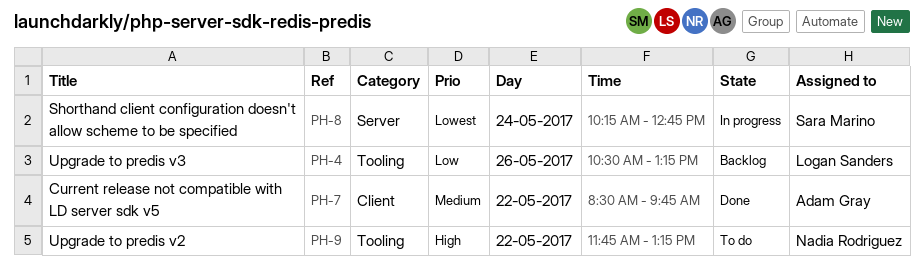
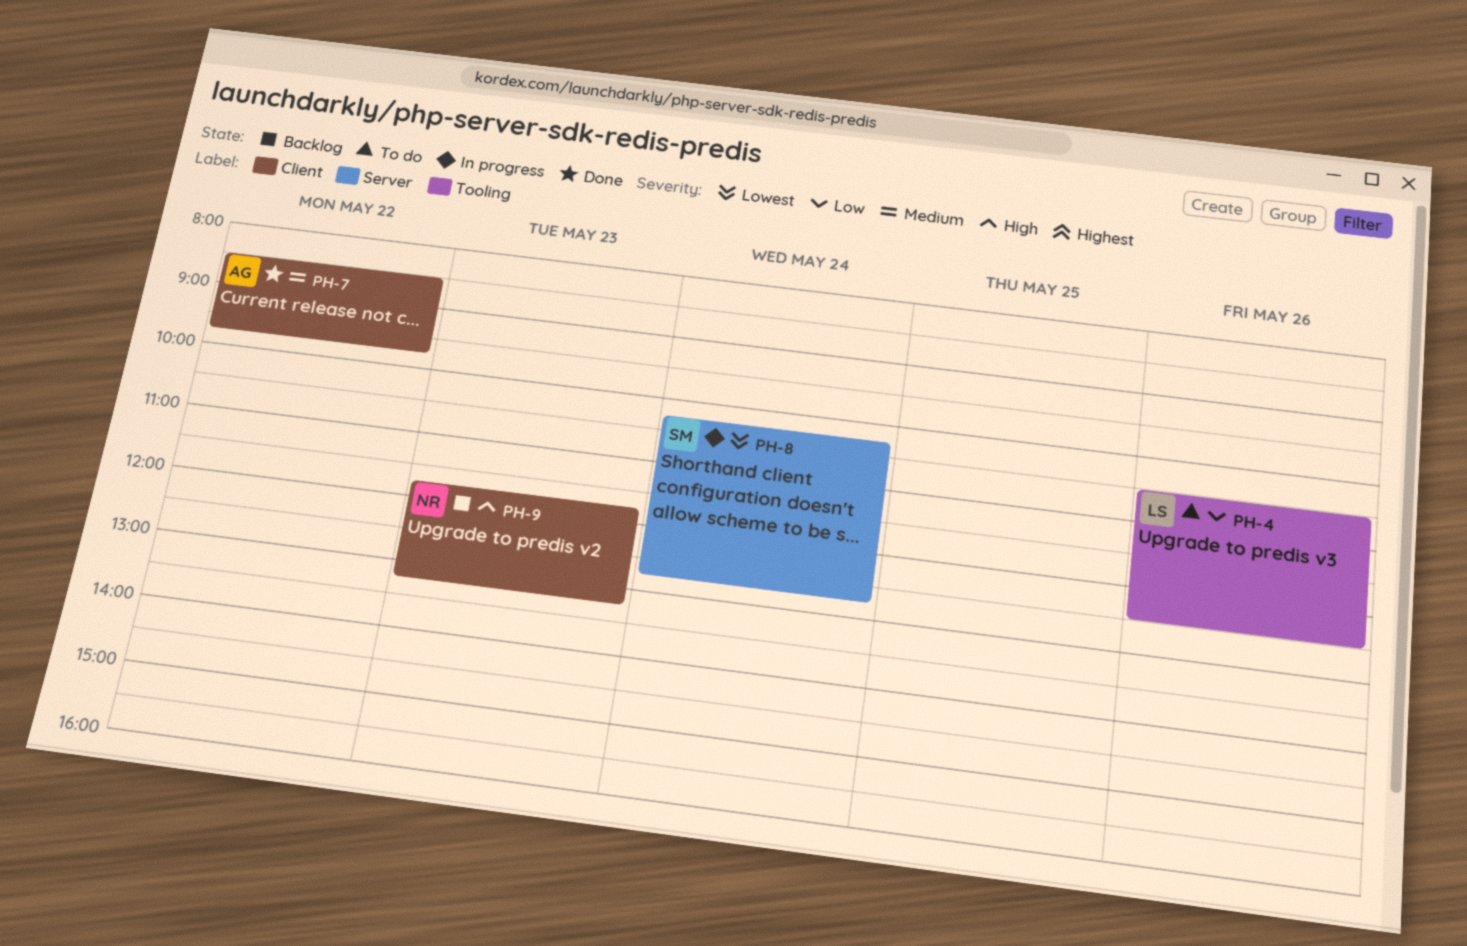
PH-4, status: Backlog -> To do
PH-4, ends: 13:15 -> 12:30
PH-9, status: To do -> Backlog
PH-9, label: Tooling -> Client
PH-9, day: May 22 -> May 23

